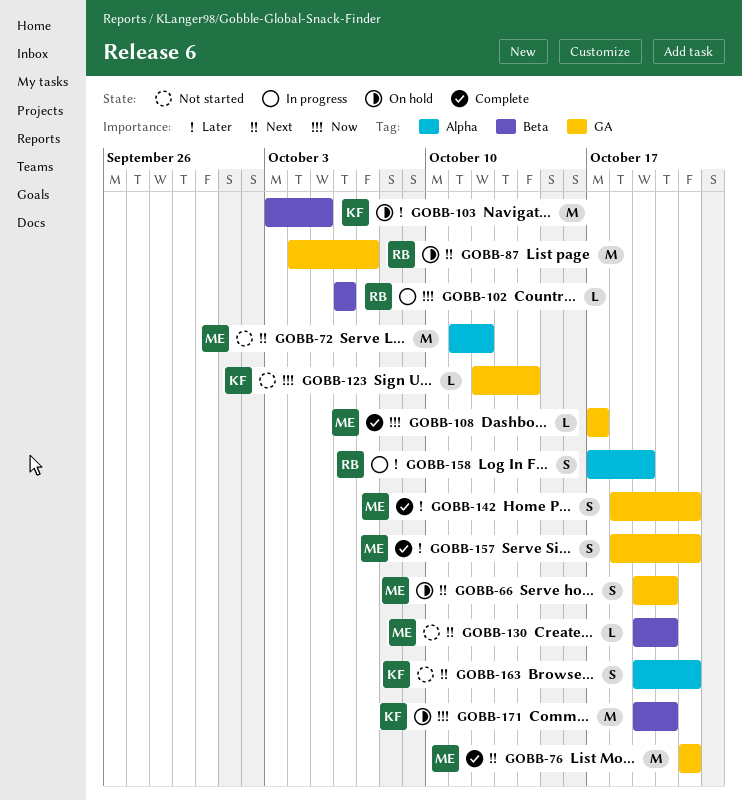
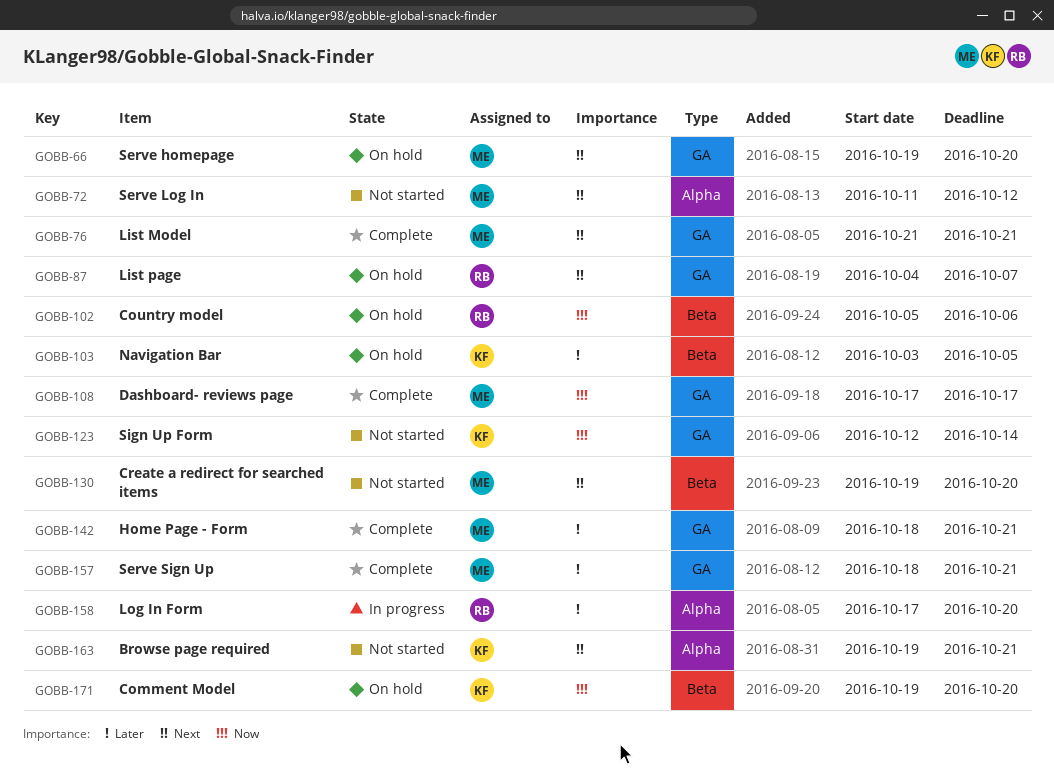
GOBB-102, status: In progress -> On hold
GOBB-102, start: Oct 6 -> Oct 5
GOBB-158, due: Oct 19 -> Oct 20

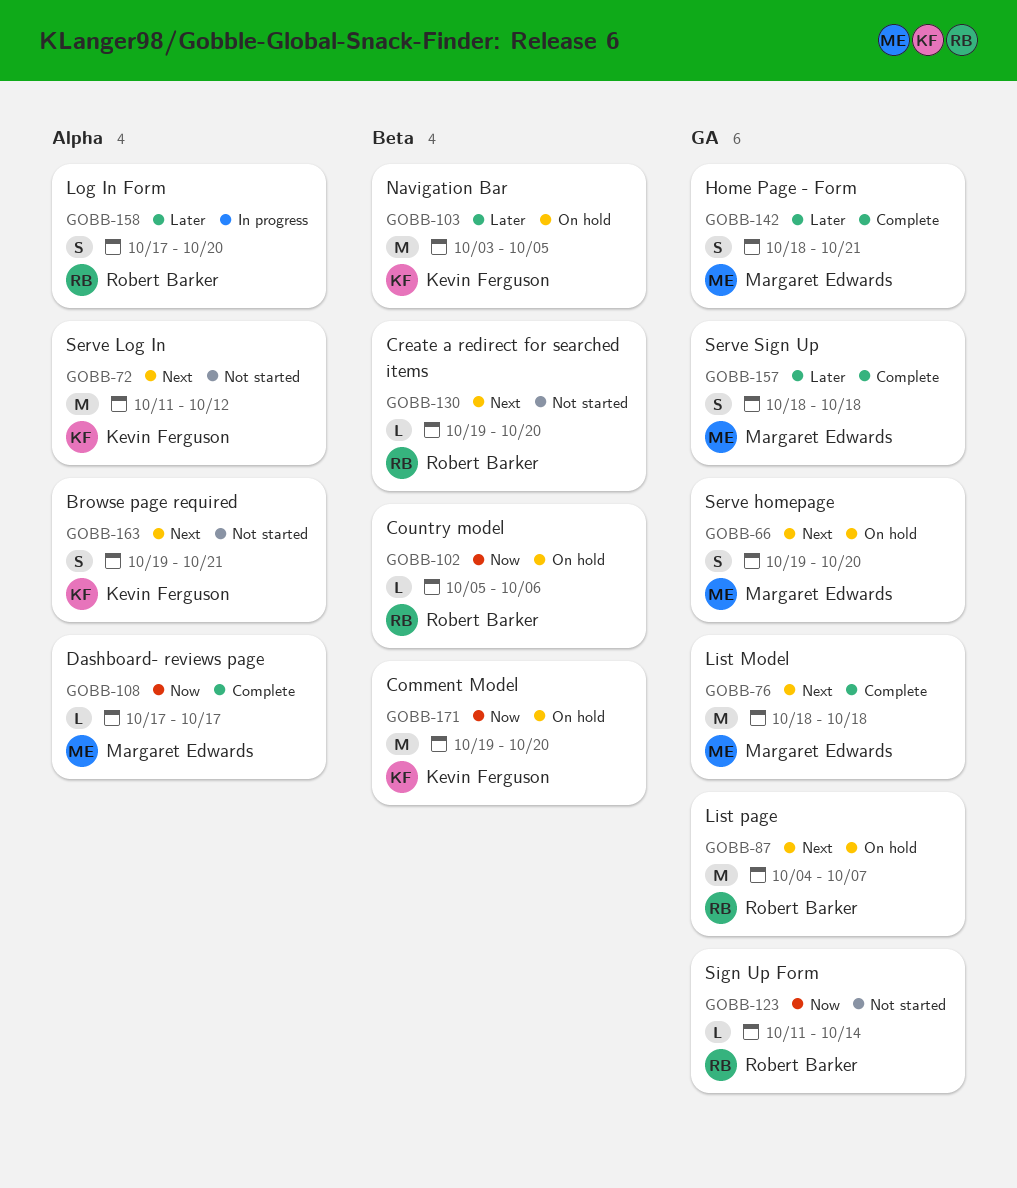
GOBB-72, owner: Margaret Edwards -> Kevin Ferguson
GOBB-76, start: Oct 21 -> Oct 18
GOBB-76, due: Oct 21 -> Oct 18
GOBB-108, label: GA -> Alpha
GOBB-123, owner: Kevin Ferguson -> Robert Barker
GOBB-123, start: Oct 12 -> Oct 11
GOBB-130, owner: Margaret Edwards -> Robert Barker
GOBB-157, due: Oct 21 -> Oct 18

